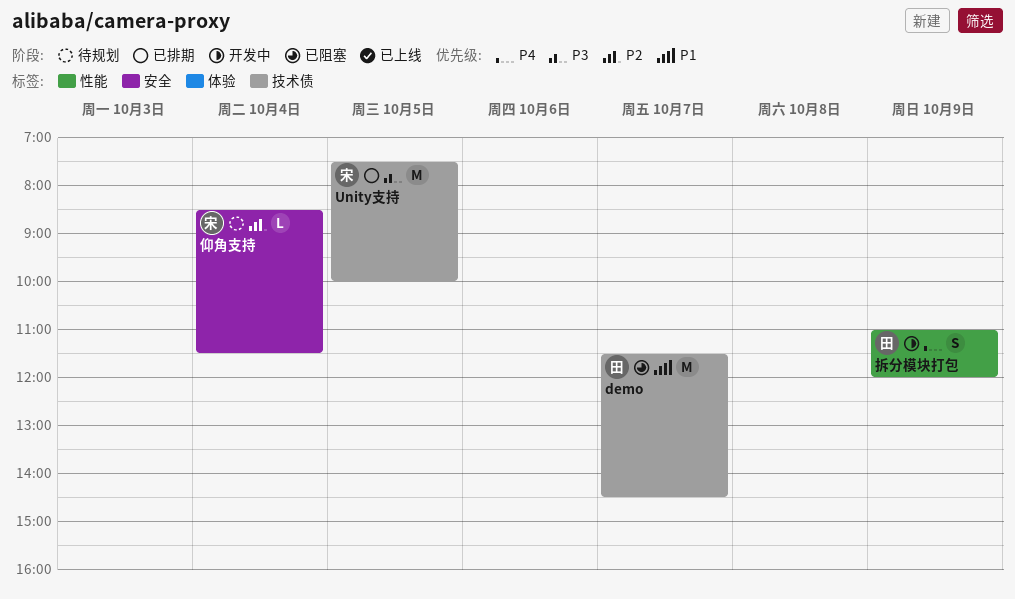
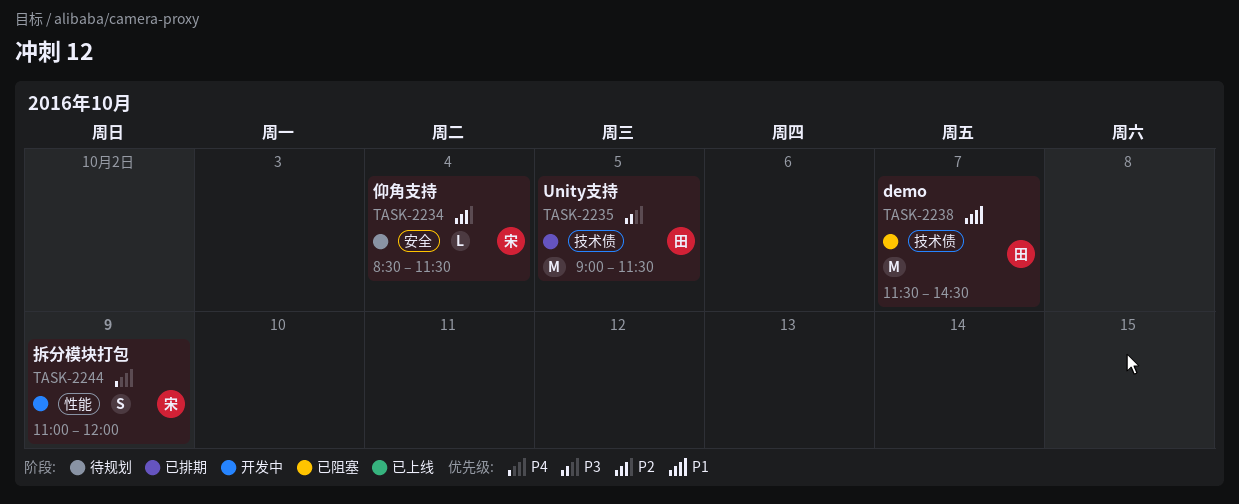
Unity支持, owner: 宋 -> 田
Unity支持, begins: 07:30 -> 09:00
Unity支持, ends: 10:00 -> 11:30
拆分模块打包, owner: 田 -> 宋

